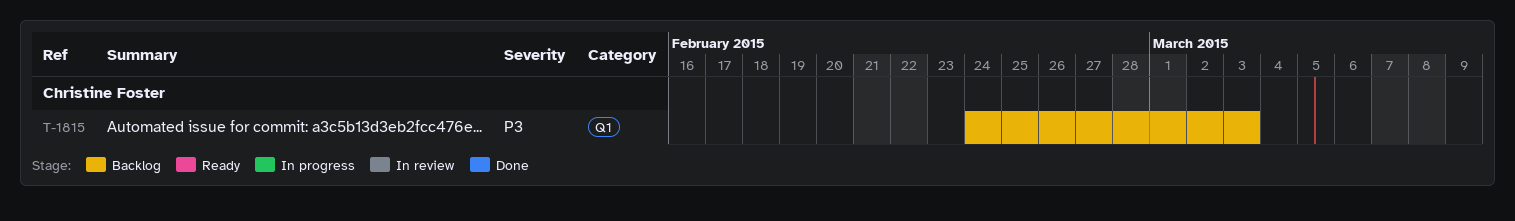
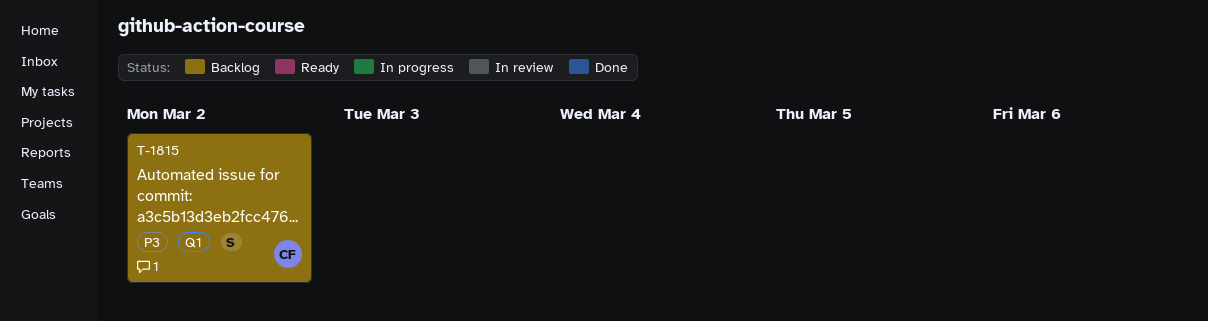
T-1815, due: Mar 3 -> Mar 2

